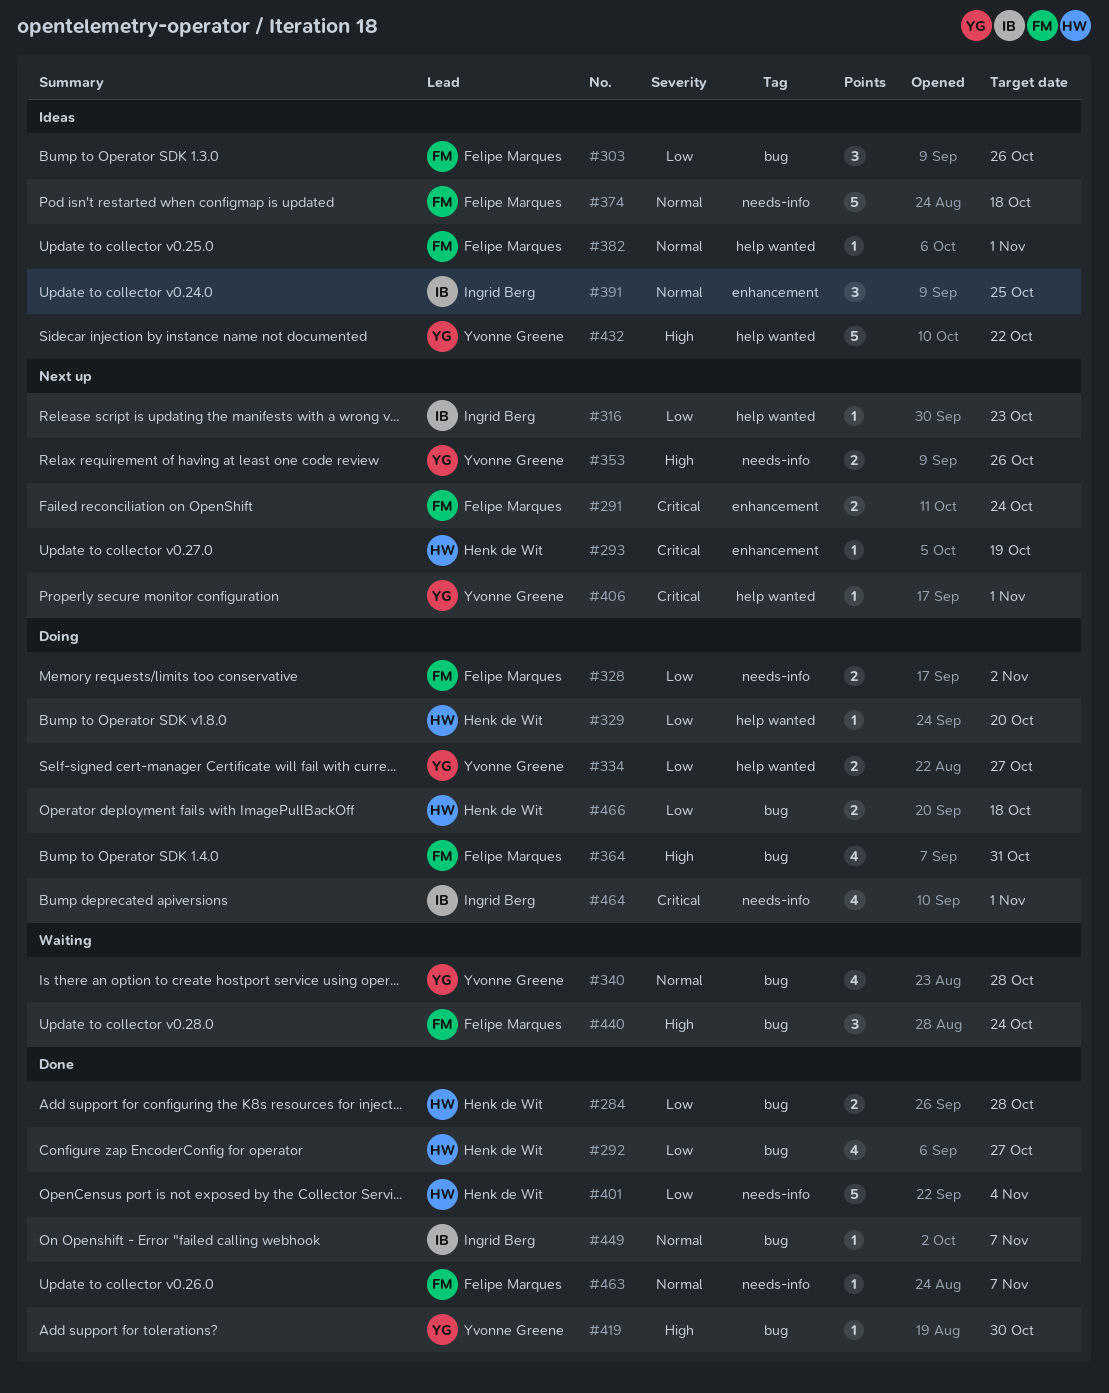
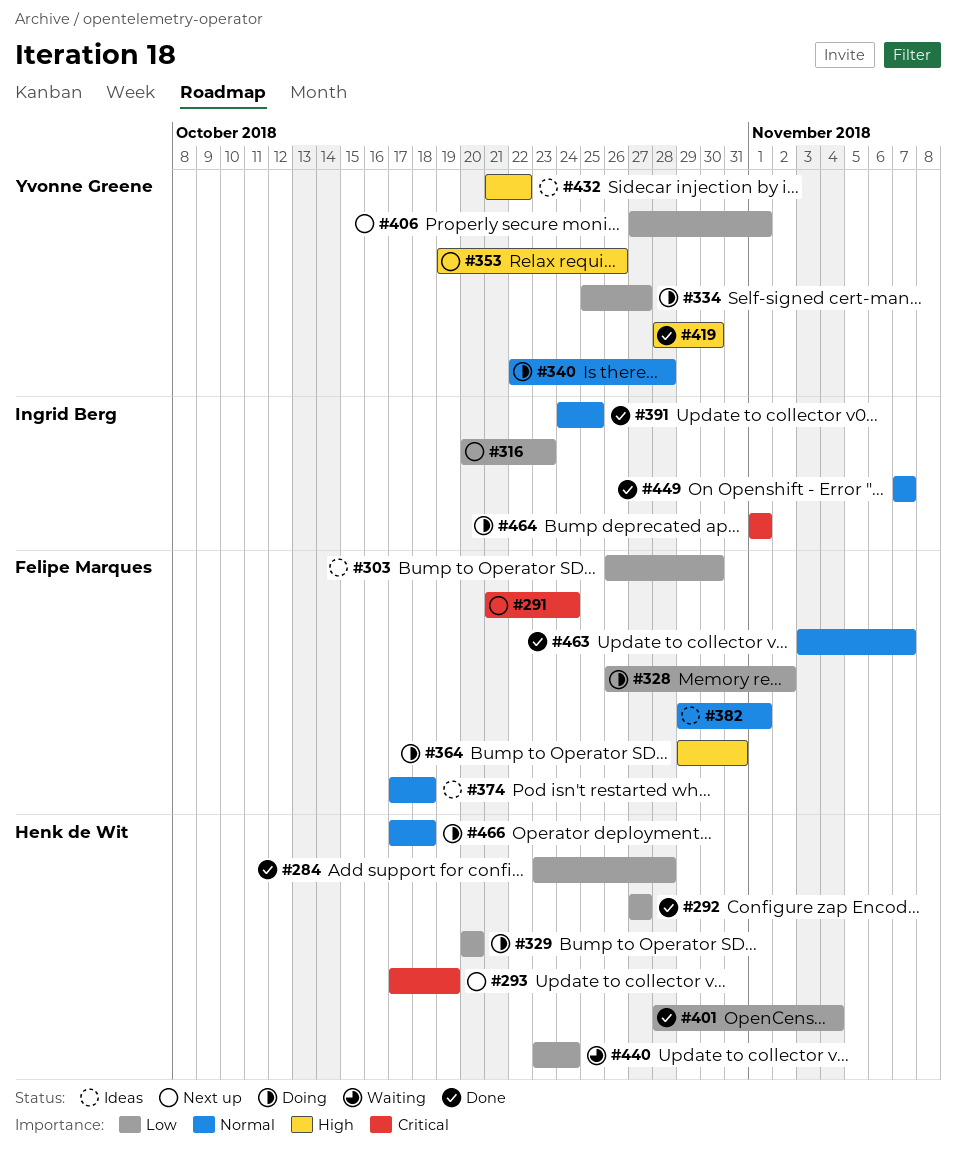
#303, due: Oct 26 -> Oct 30
#340, status: Waiting -> Doing
#391, status: Ideas -> Done
#406, priority: Critical -> Low
#440, owner: Felipe Marques -> Henk de Wit
#440, priority: High -> Low
#466, priority: Low -> Normal

